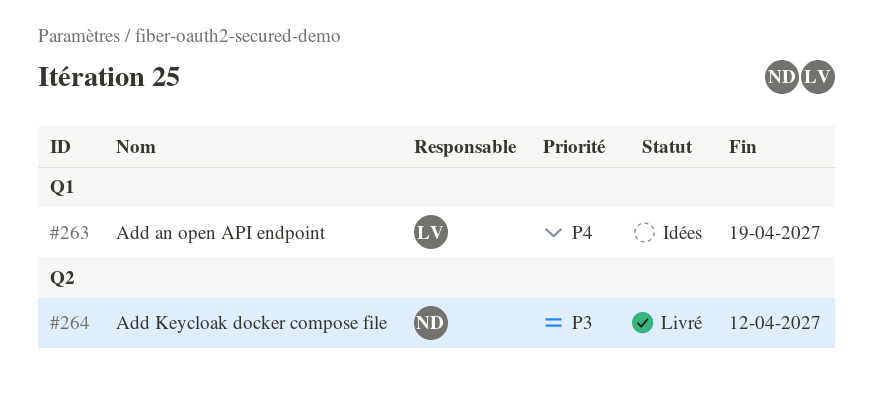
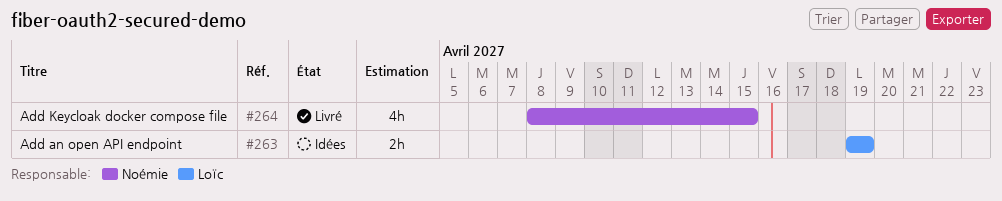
#264, due: Apr 12 -> Apr 15

